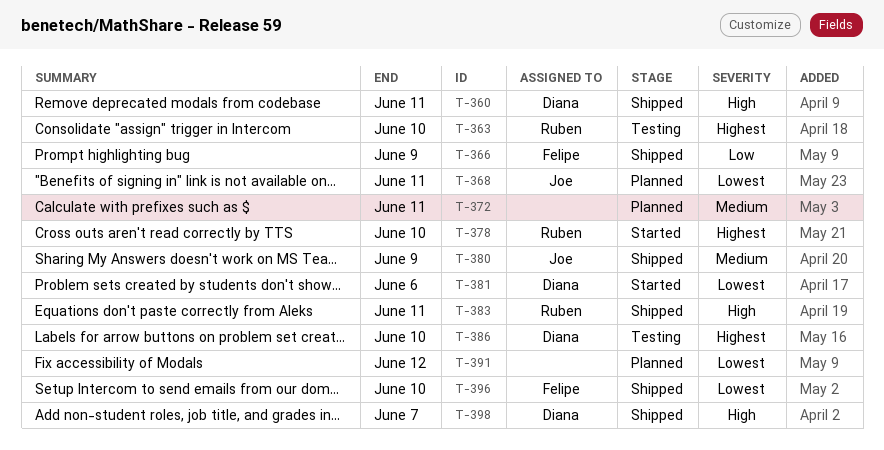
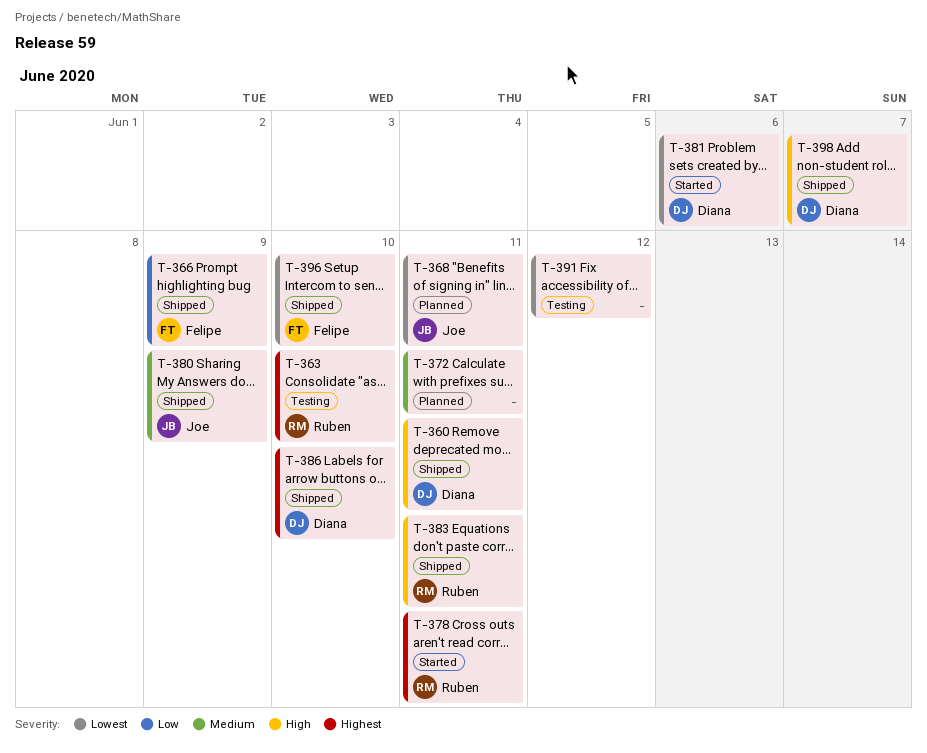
T-378, due: Jun 10 -> Jun 11
T-386, status: Testing -> Shipped
T-391, status: Planned -> Testing

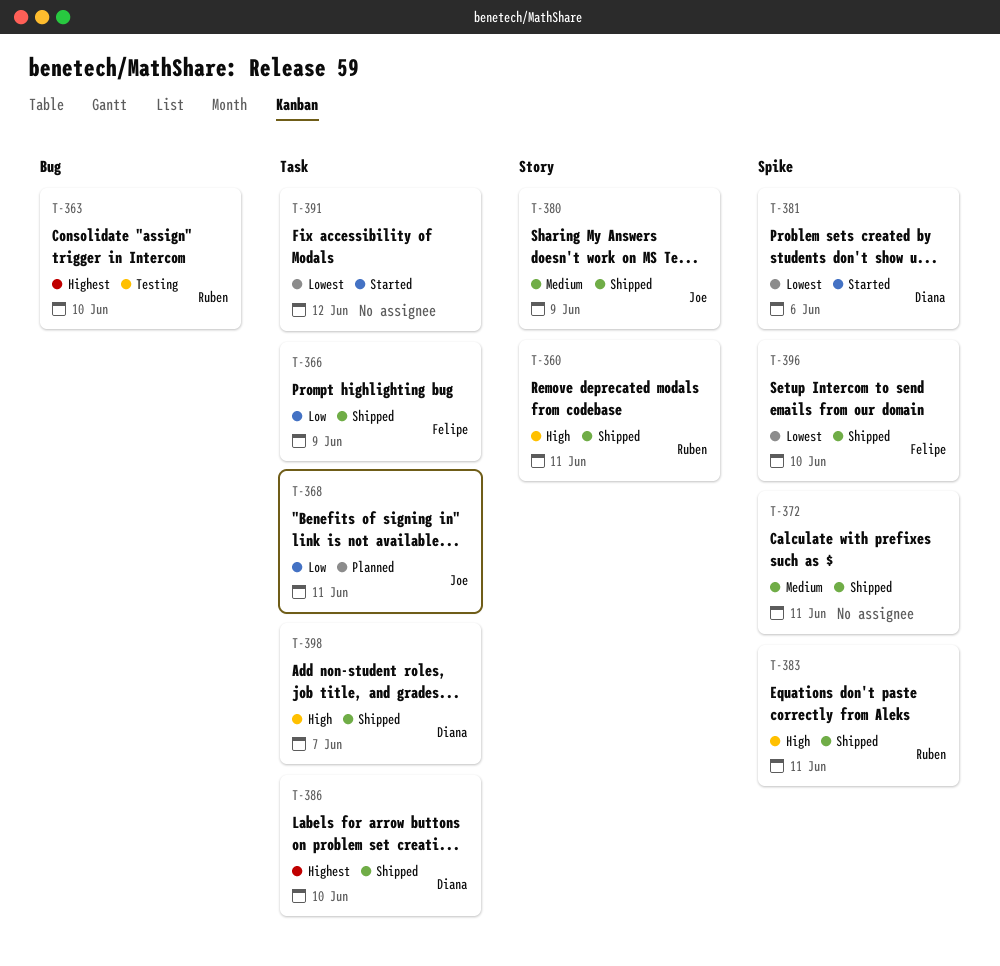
T-360, owner: Diana -> Ruben
T-368, priority: Lowest -> Low
T-372, status: Planned -> Shipped
T-378: present -> none
T-391, status: Testing -> Started

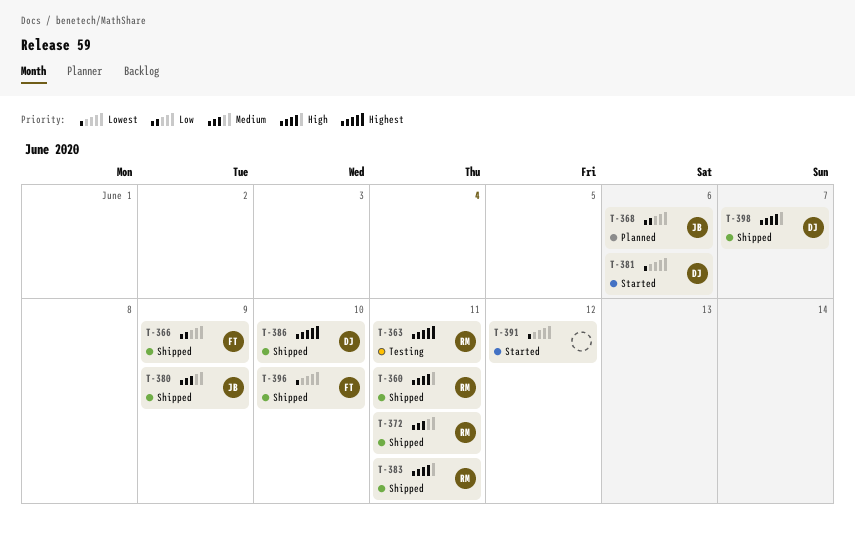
T-363, due: Jun 10 -> Jun 11
T-368, due: Jun 11 -> Jun 6
T-372, owner: none -> Ruben

